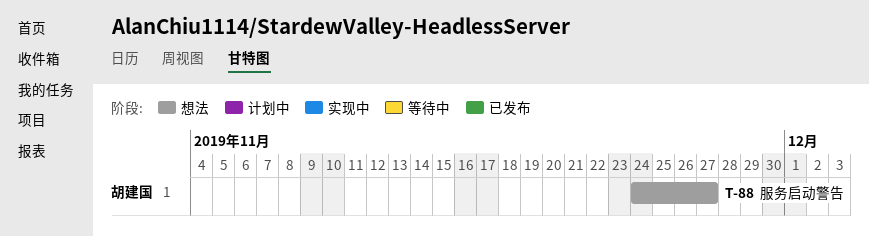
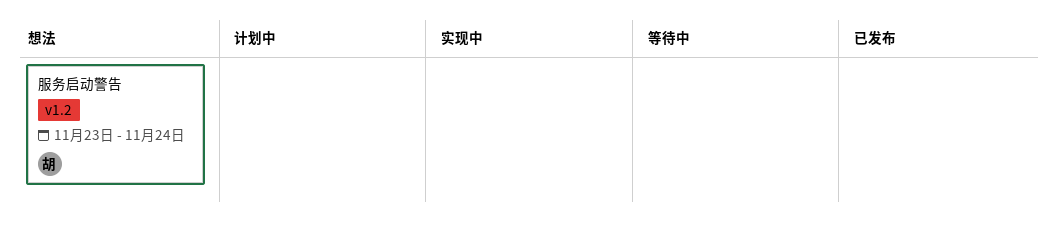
服务启动警告, start: Nov 24 -> Nov 23
服务启动警告, due: Nov 27 -> Nov 24

